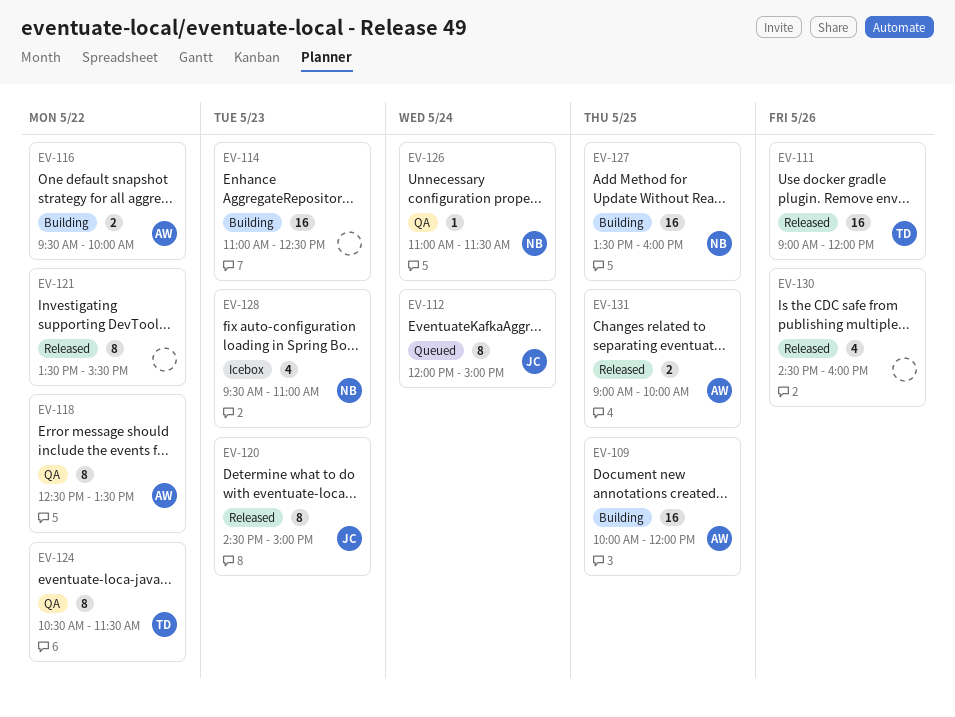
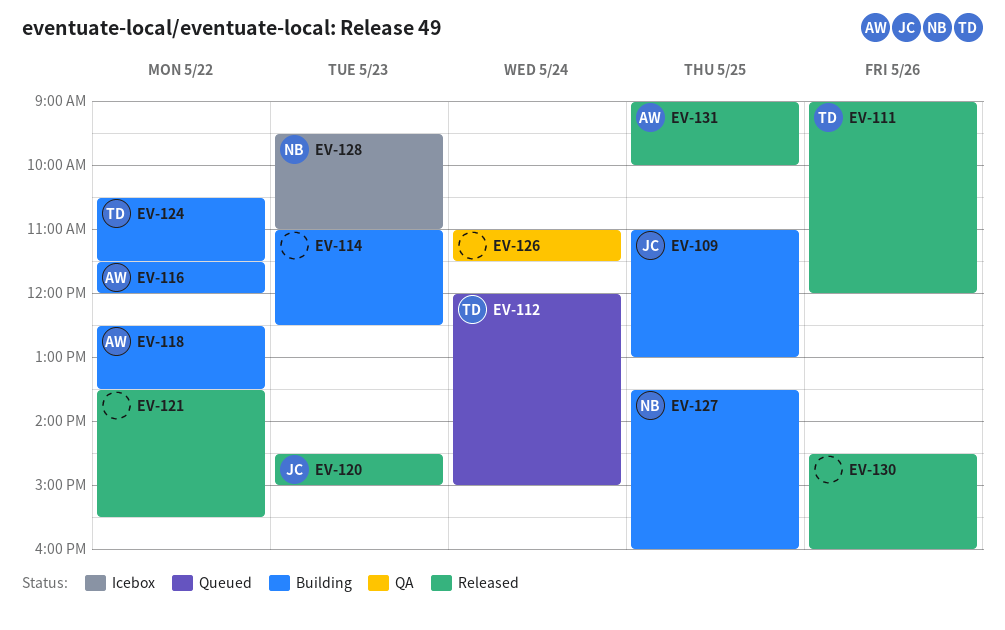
EV-109, owner: AW -> JC
EV-109, begins: 10:00 -> 11:00
EV-109, ends: 12:00 -> 13:00
EV-112, owner: JC -> TD
EV-116, begins: 09:30 -> 11:30
EV-116, ends: 10:00 -> 12:00
EV-118, status: QA -> Building
EV-124, status: QA -> Building
EV-126, owner: NB -> none

